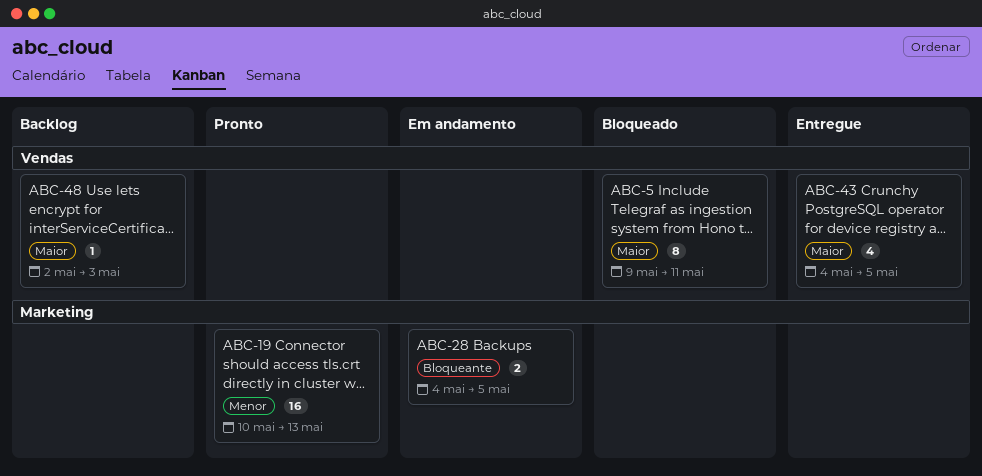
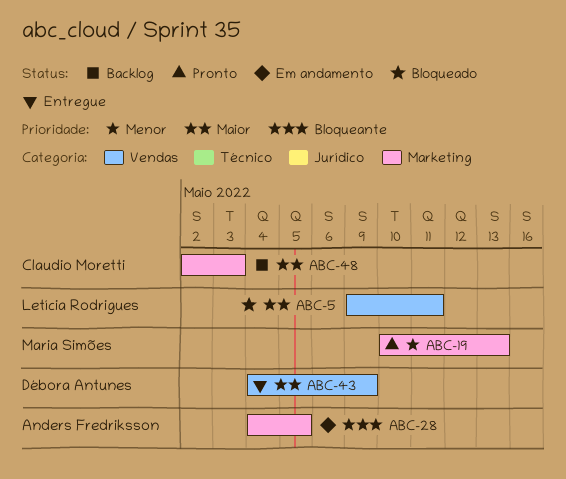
ABC-43, due: May 5 -> May 9
ABC-48, label: Vendas -> Marketing

